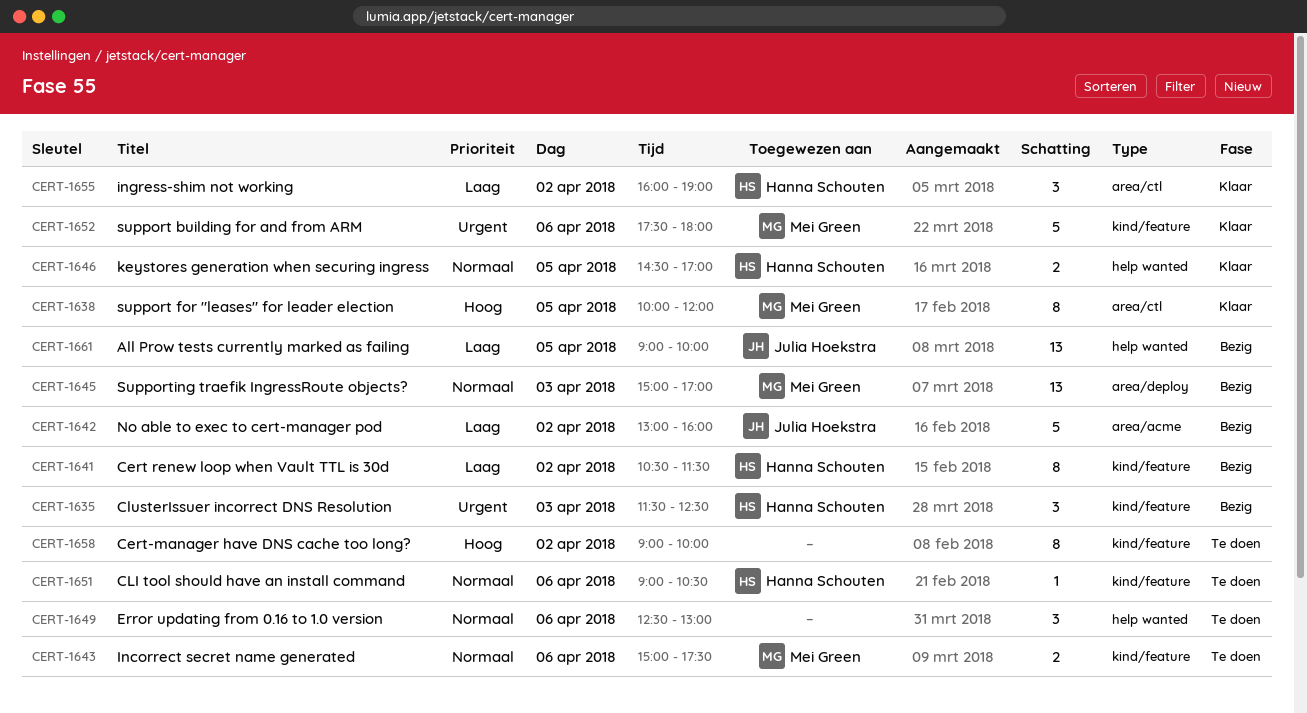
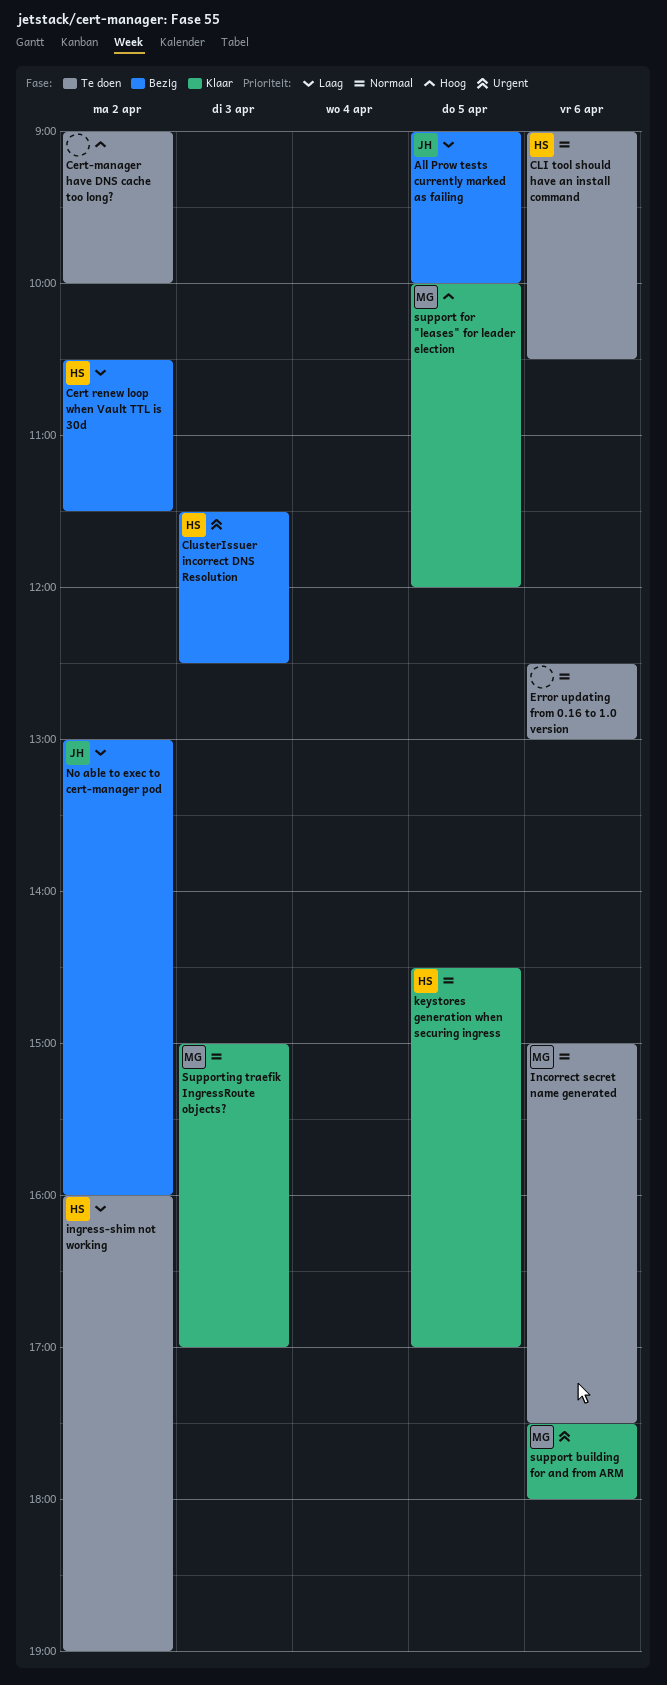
ingress-shim not working, status: Klaar -> Te doen
Supporting traefik IngressRoute objects?, status: Bezig -> Klaar

